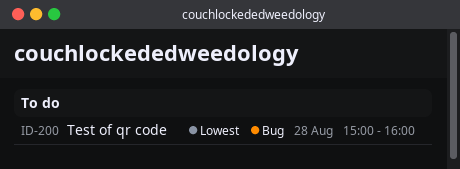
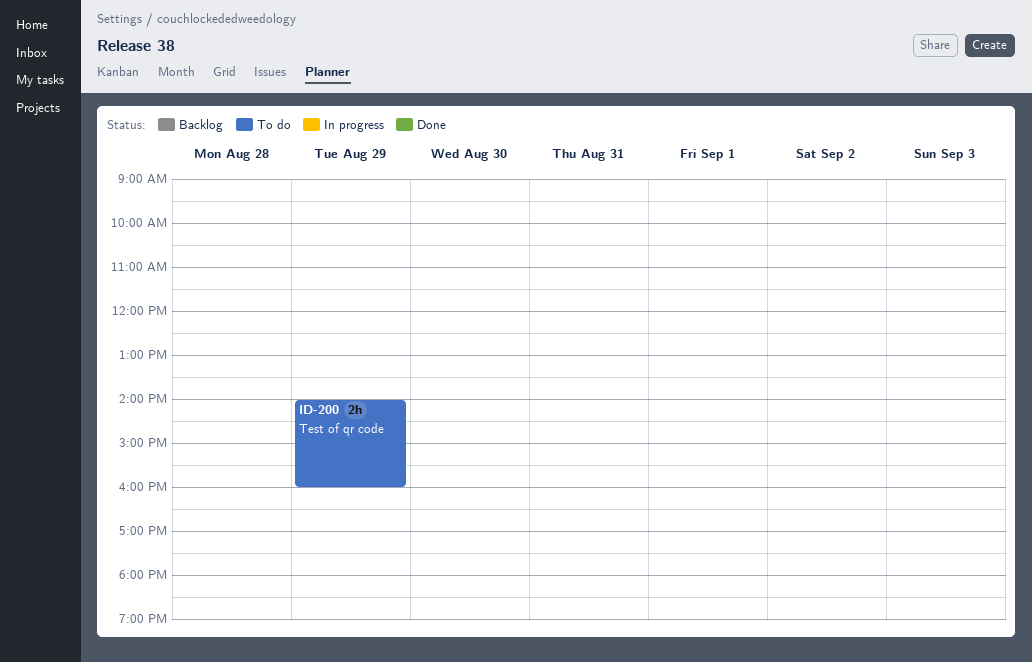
ID-200, day: Aug 28 -> Aug 29
ID-200, begins: 15:00 -> 14:00

